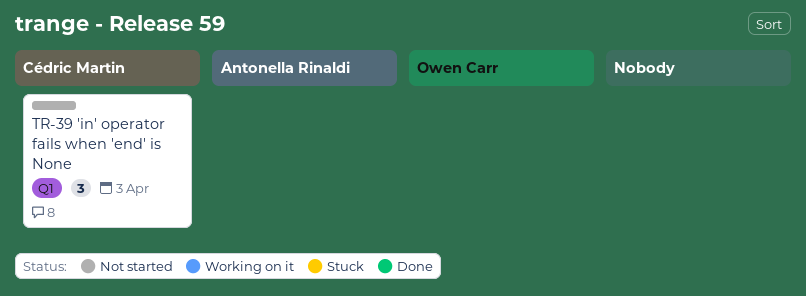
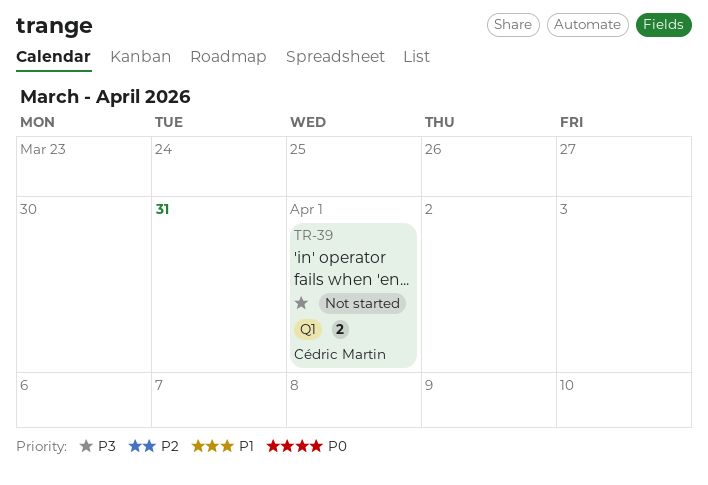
TR-39, estimate: 3 -> 2
TR-39, due: Apr 3 -> Apr 1

